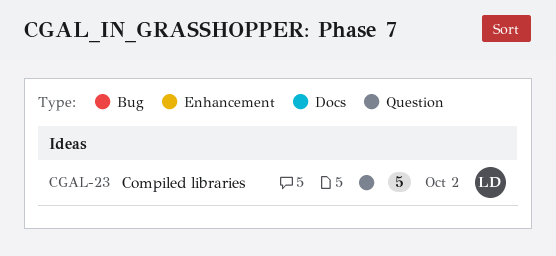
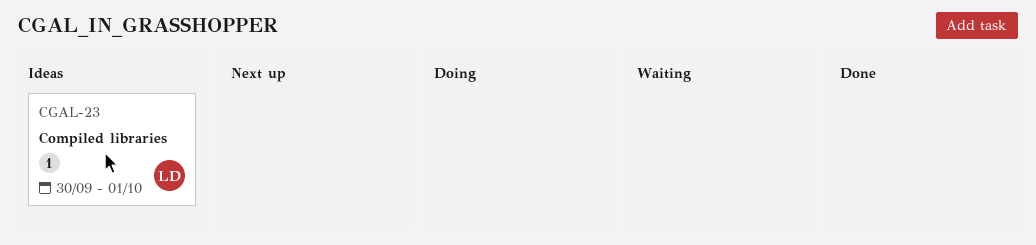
CGAL-23, estimate: 5 -> 1
CGAL-23, due: Oct 2 -> Oct 1

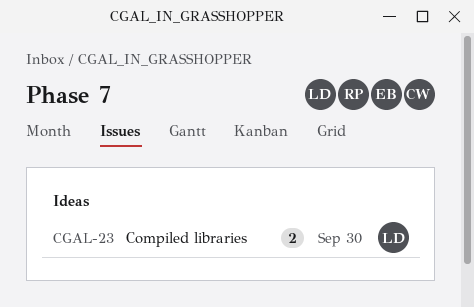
CGAL-23, estimate: 1 -> 2
CGAL-23, due: Oct 1 -> Sep 30

